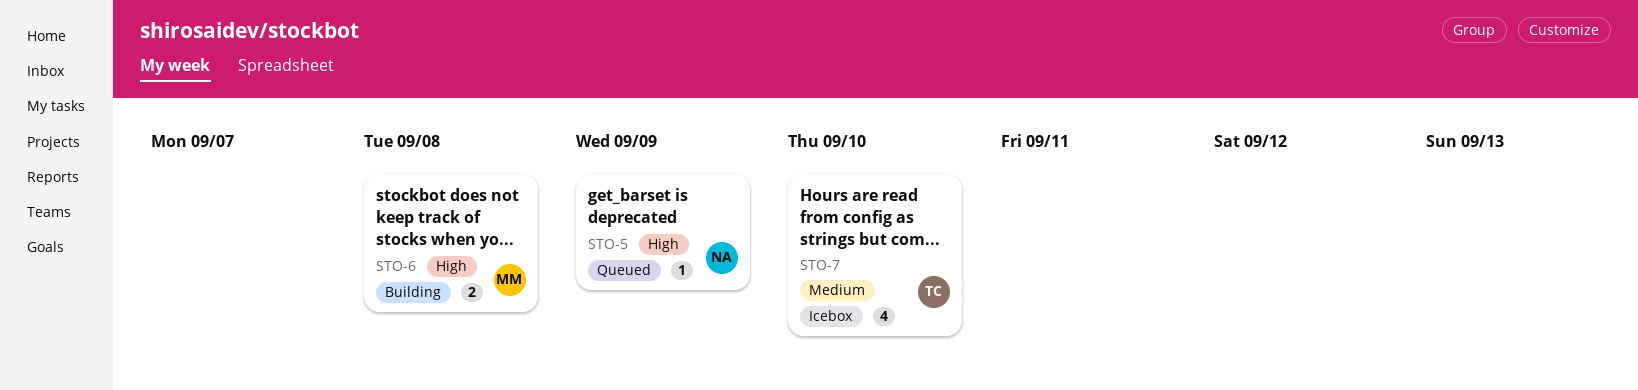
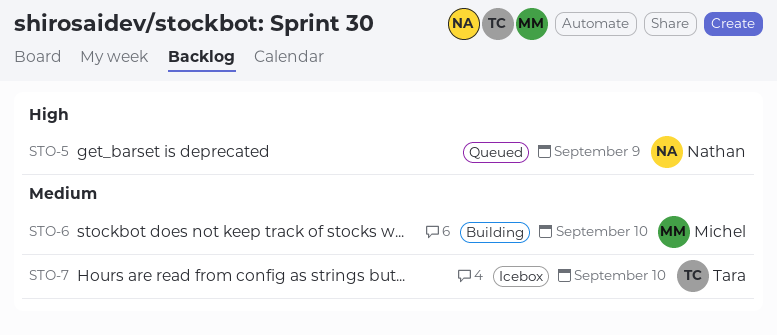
STO-6, priority: High -> Medium
STO-6, due: Sep 8 -> Sep 10

